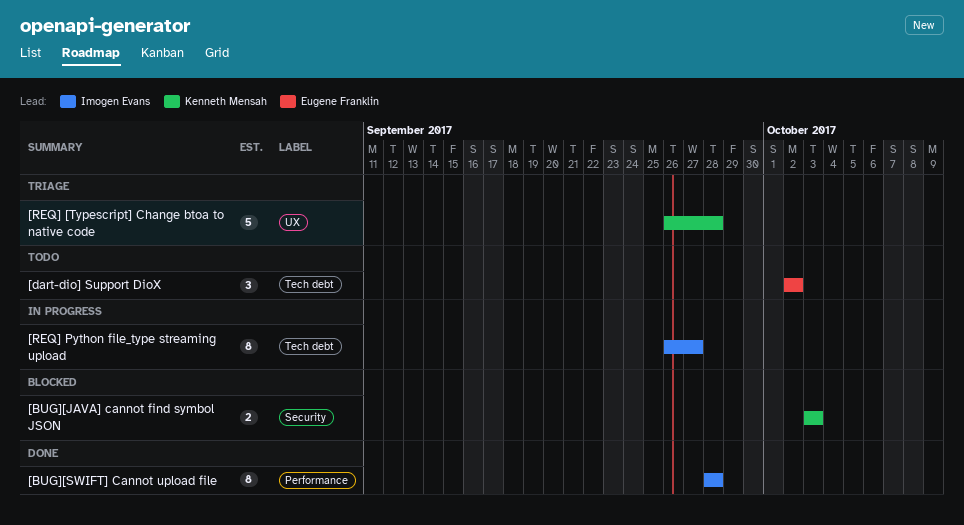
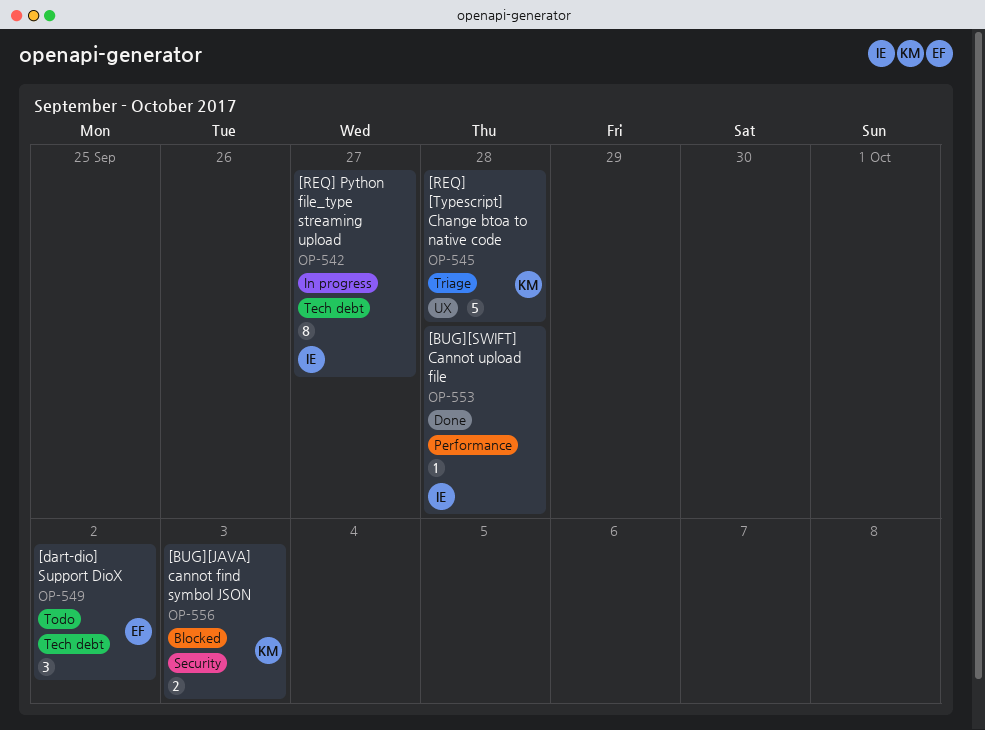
[BUG][SWIFT] Cannot upload file, estimate: 8 -> 1

